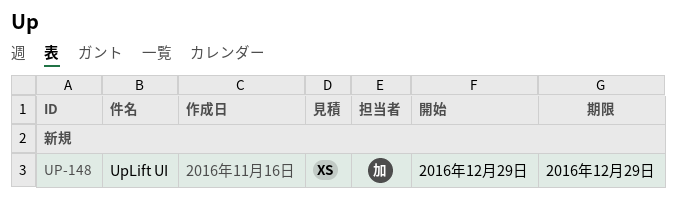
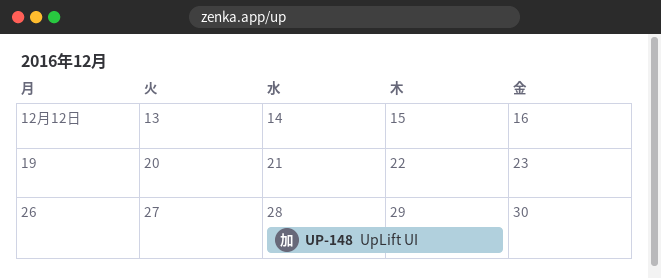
UP-148, start: Dec 29 -> Dec 28

